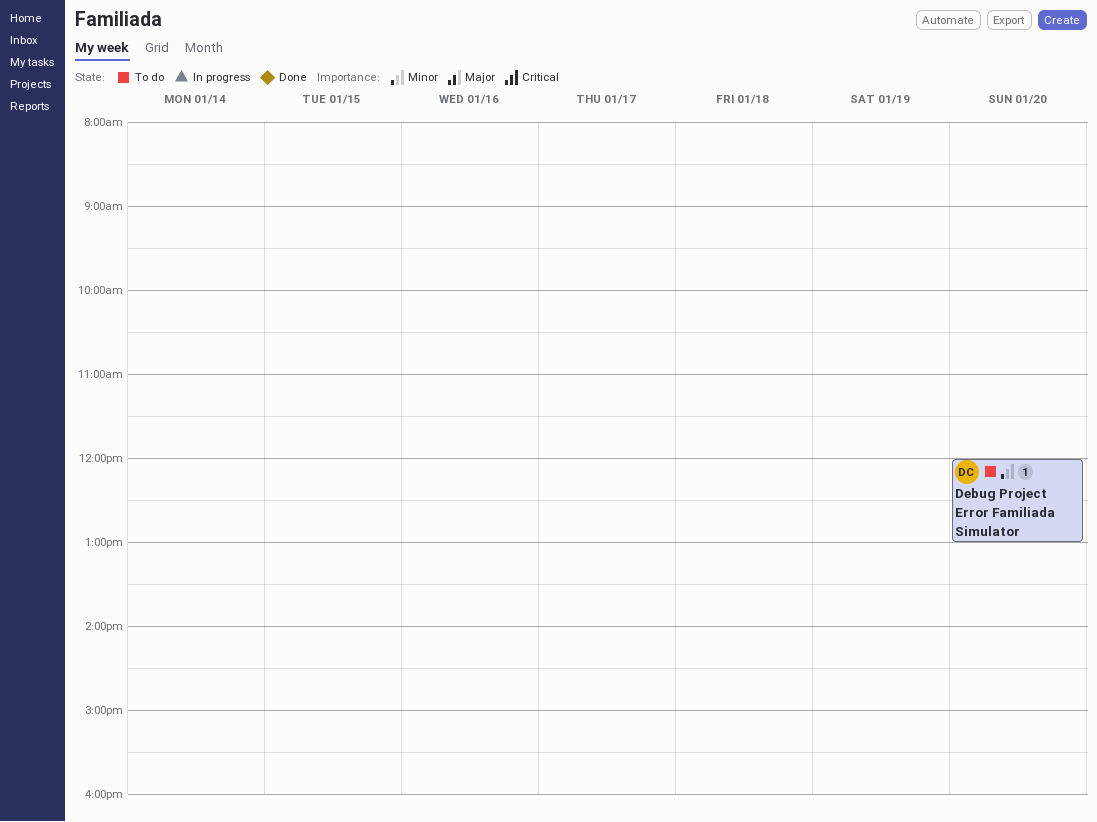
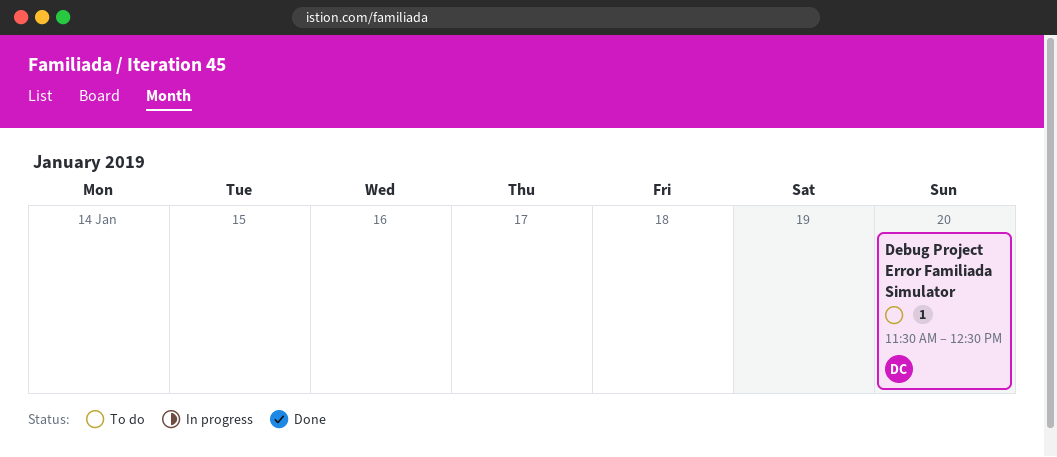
Debug Project Error Familiada Simulator, begins: 12:00 -> 11:30
Debug Project Error Familiada Simulator, ends: 13:00 -> 12:30

